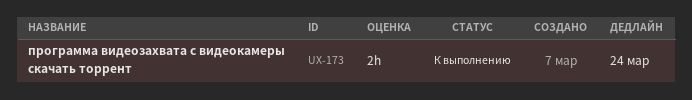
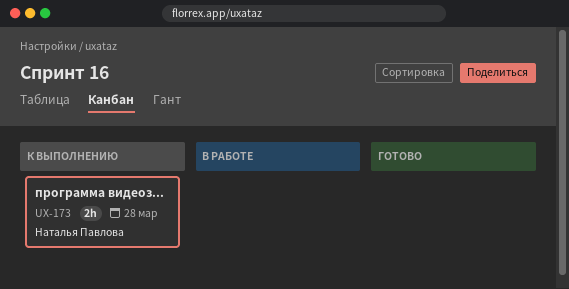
UX-173, due: Mar 24 -> Mar 28

